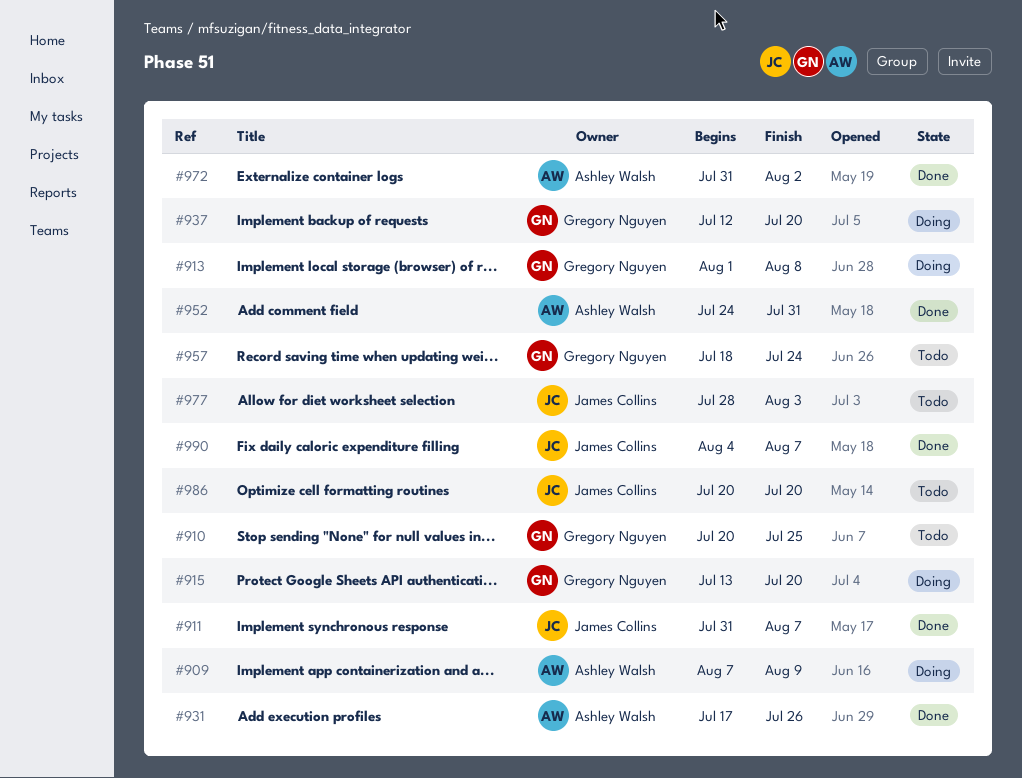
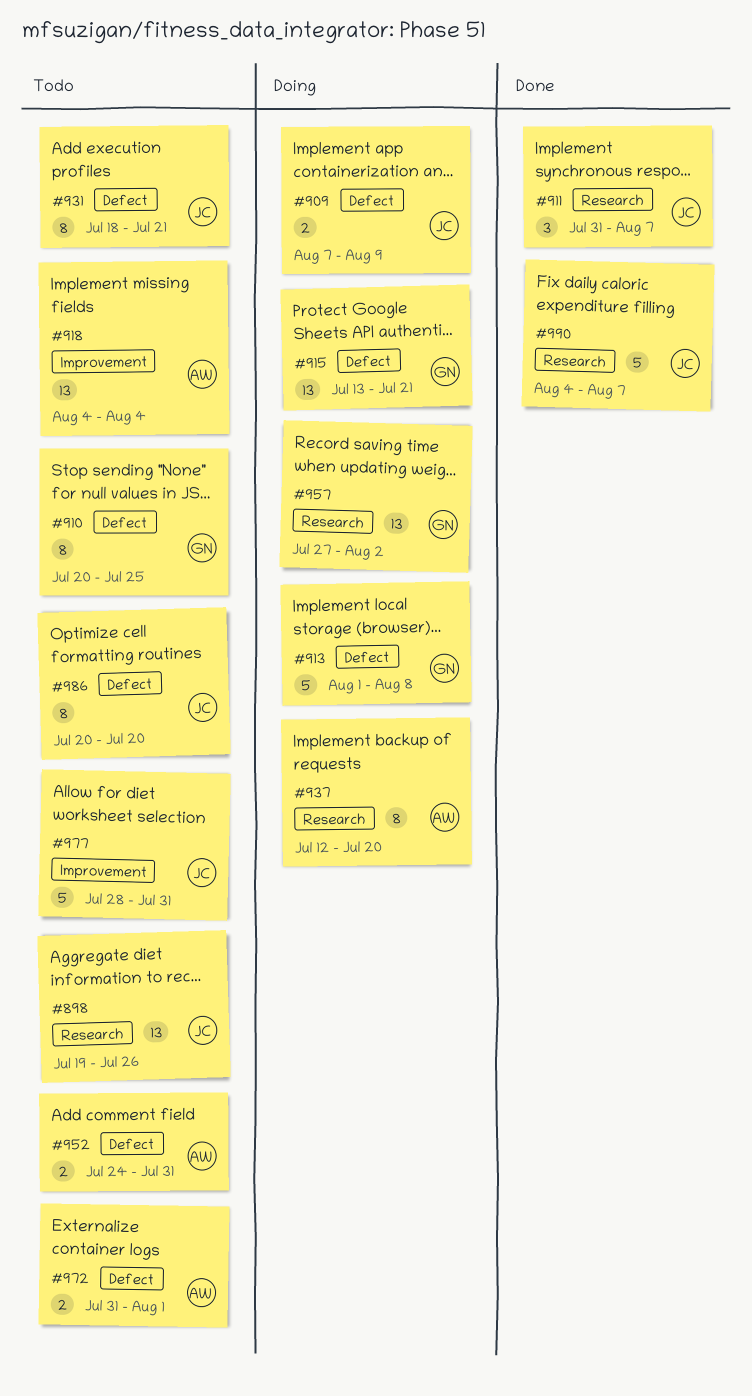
#898: none -> present
#909, owner: Ashley Walsh -> James Collins
#915, due: Jul 20 -> Jul 21
#918: none -> present
#931, status: Done -> Todo
#931, owner: Ashley Walsh -> James Collins
#931, start: Jul 17 -> Jul 18
#931, due: Jul 26 -> Jul 21
#937, owner: Gregory Nguyen -> Ashley Walsh
#952, status: Done -> Todo
#957, status: Todo -> Doing
#957, start: Jul 18 -> Jul 27
#957, due: Jul 24 -> Aug 2
#972, status: Done -> Todo
#972, due: Aug 2 -> Aug 1
#977, due: Aug 3 -> Jul 31

